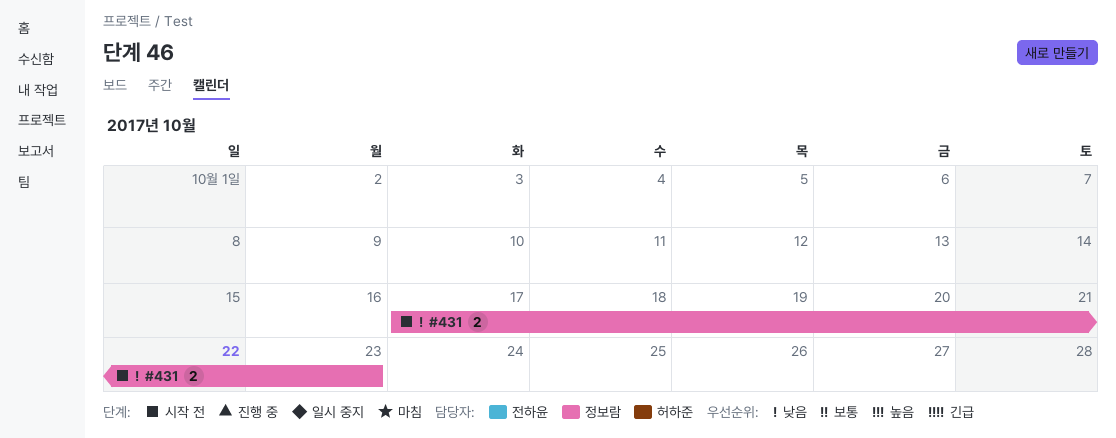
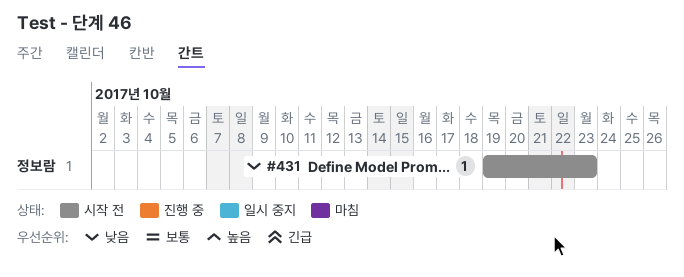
#431, estimate: 2 -> 1
#431, start: Oct 17 -> Oct 19

